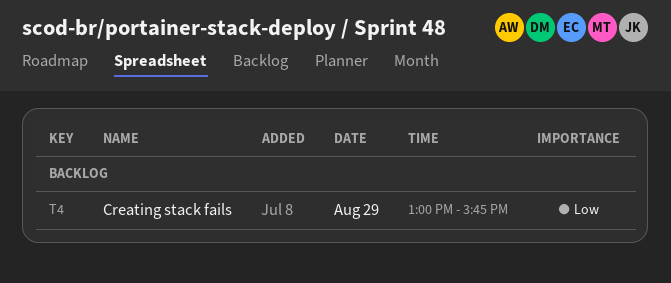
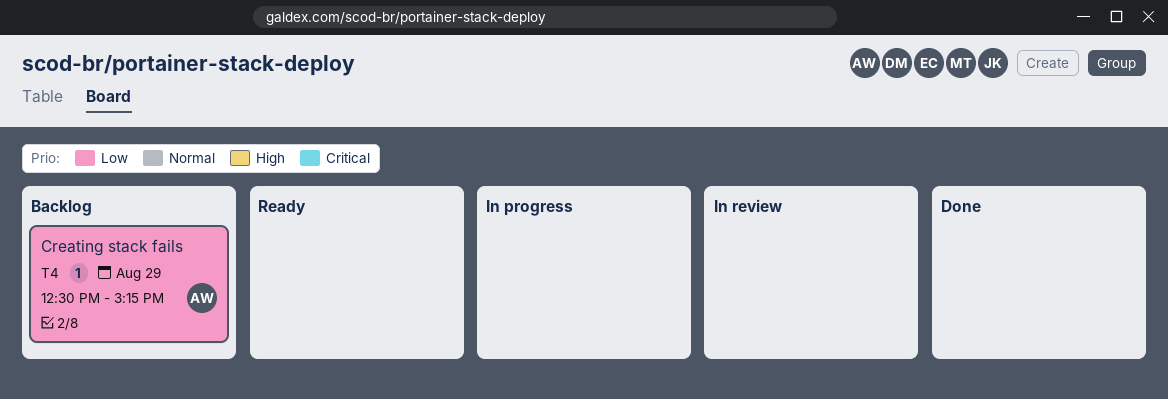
T4, begins: 13:00 -> 12:30
T4, ends: 15:45 -> 15:15

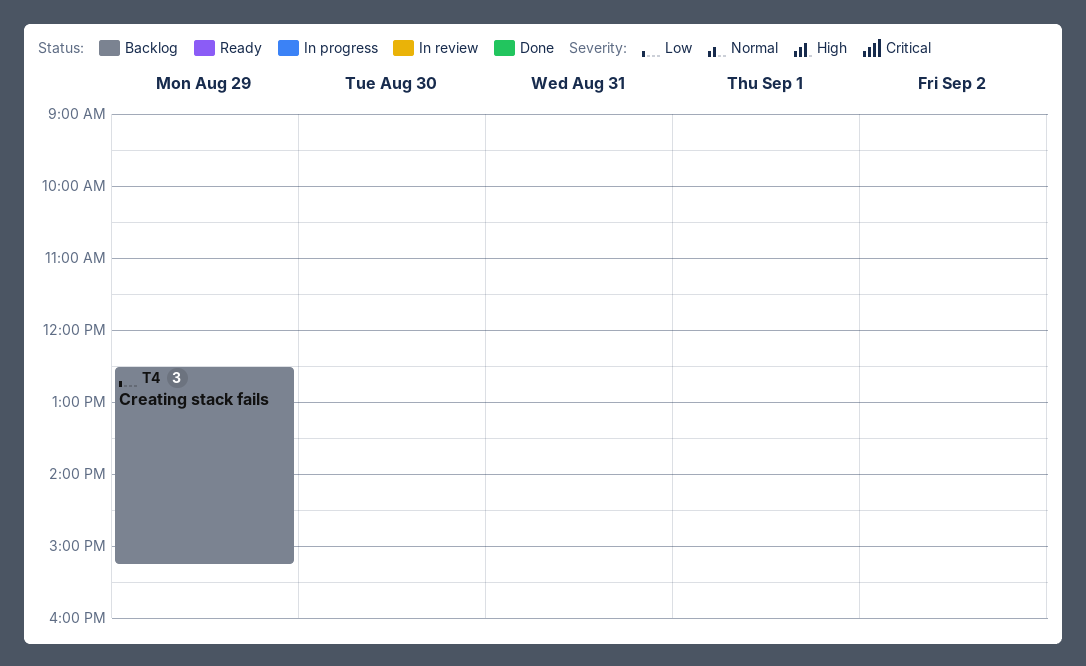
T4, estimate: 1 -> 3

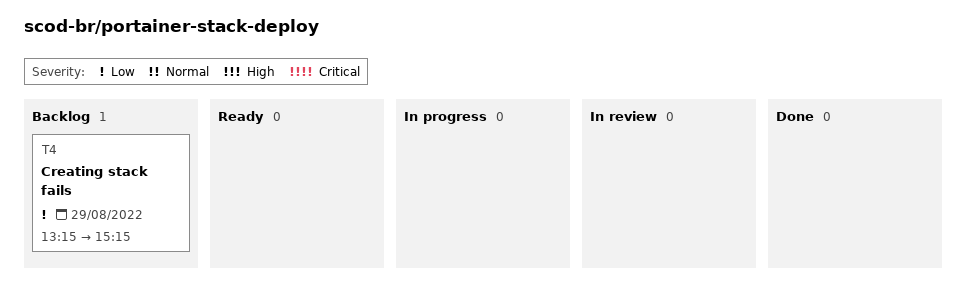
T4, begins: 12:30 -> 13:15

